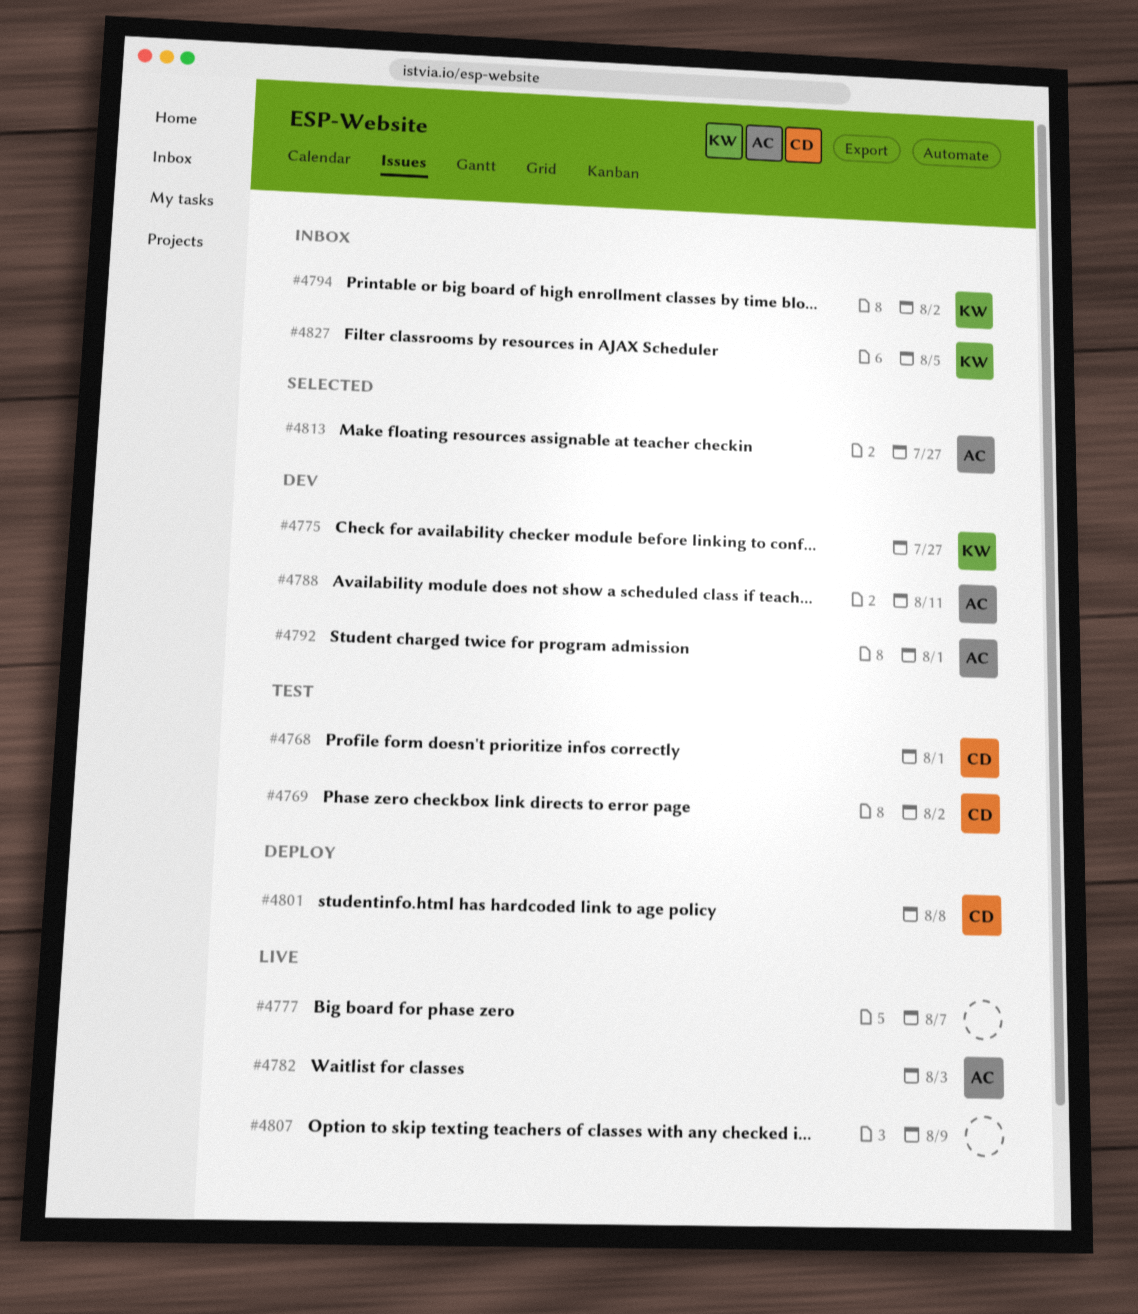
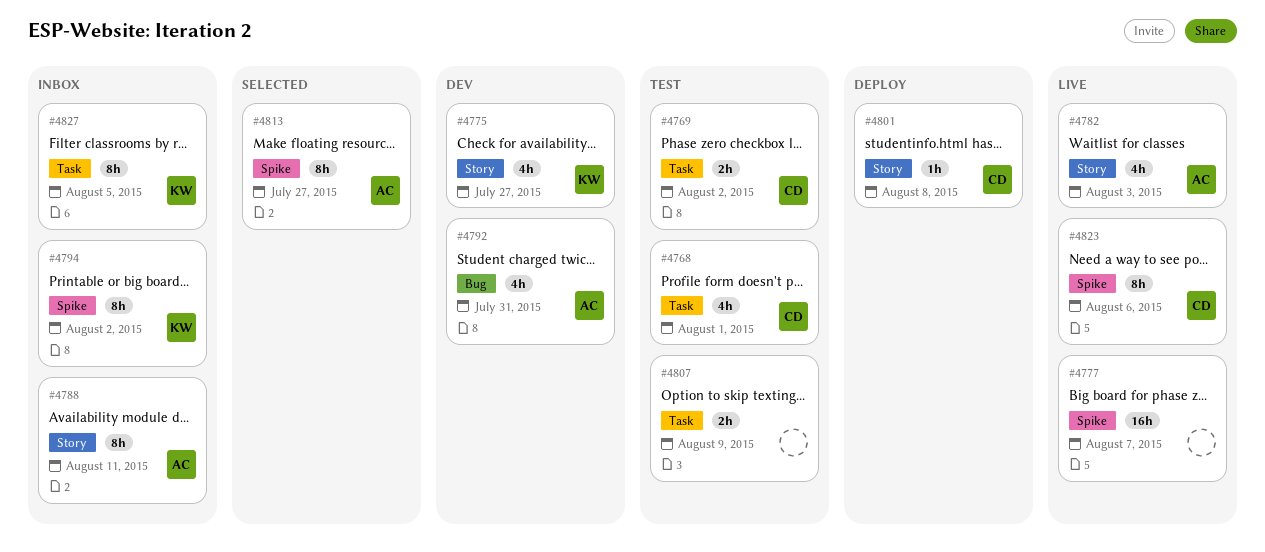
#4788, status: Dev -> Inbox
#4792, due: Aug 1 -> Jul 31
#4807, status: Live -> Test
#4823: none -> present

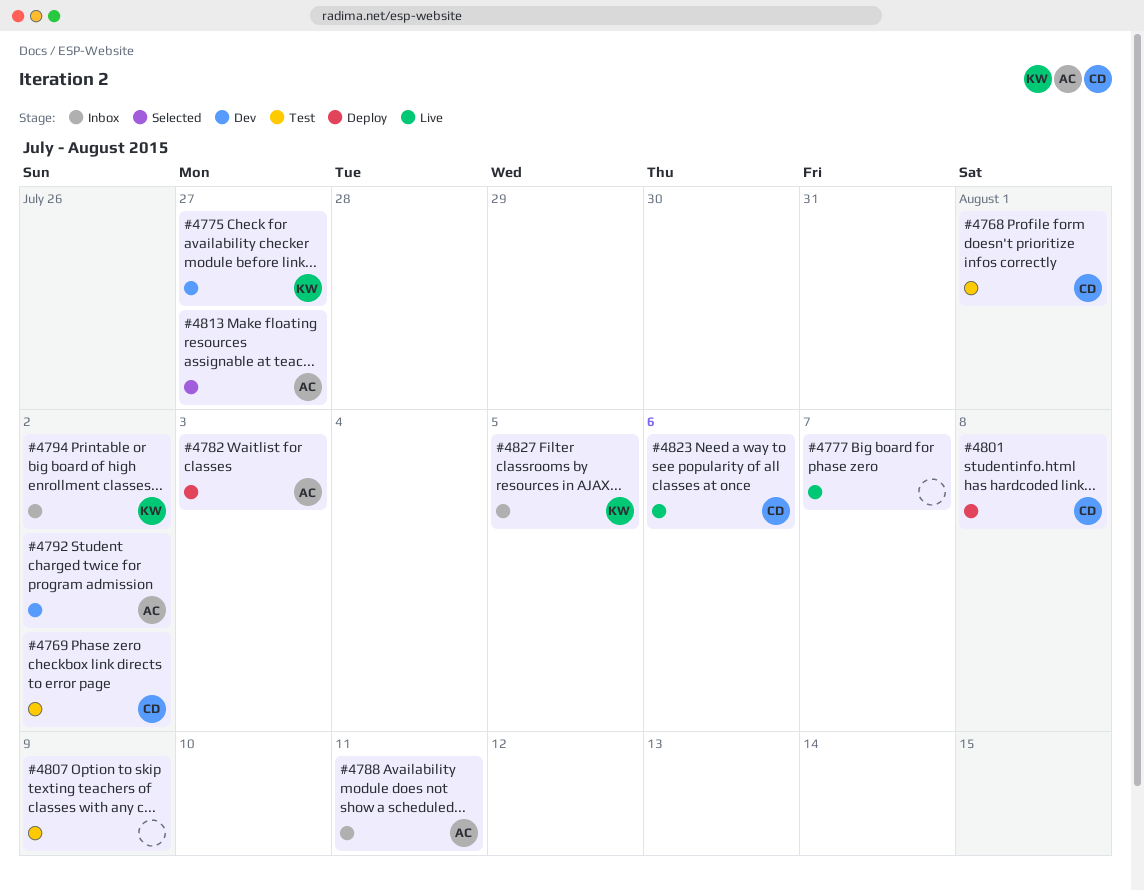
#4782, status: Live -> Deploy
#4792, due: Jul 31 -> Aug 2

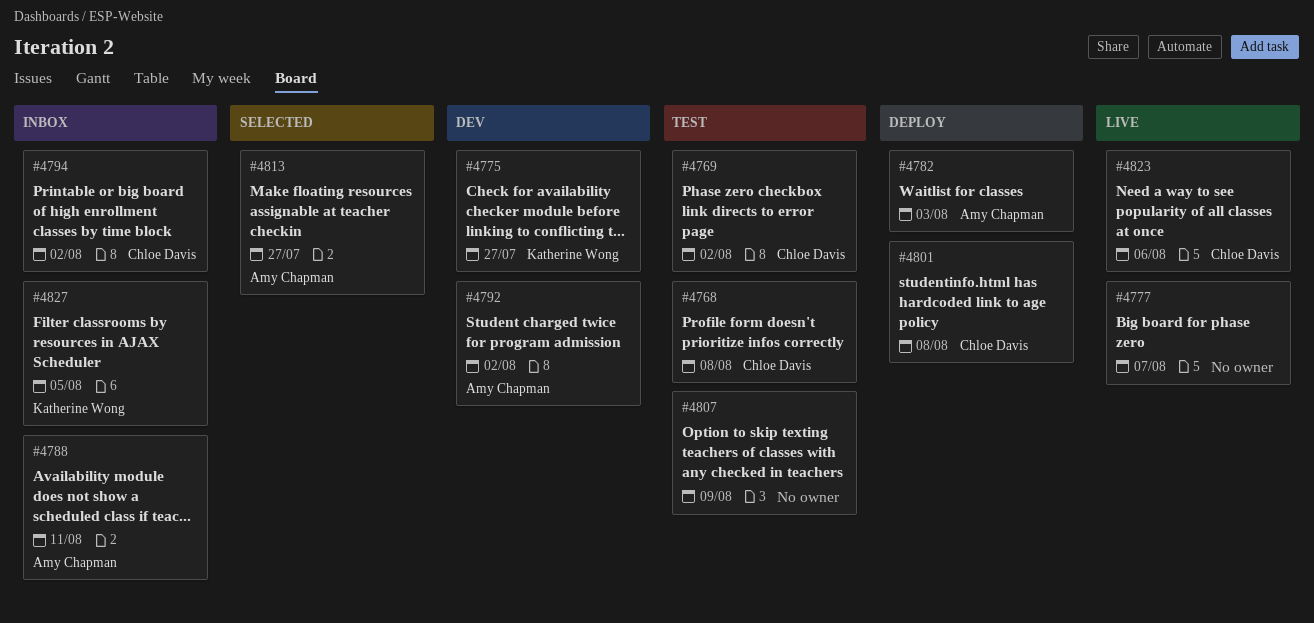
#4768, due: Aug 1 -> Aug 8
#4794, owner: Katherine Wong -> Chloe Davis

